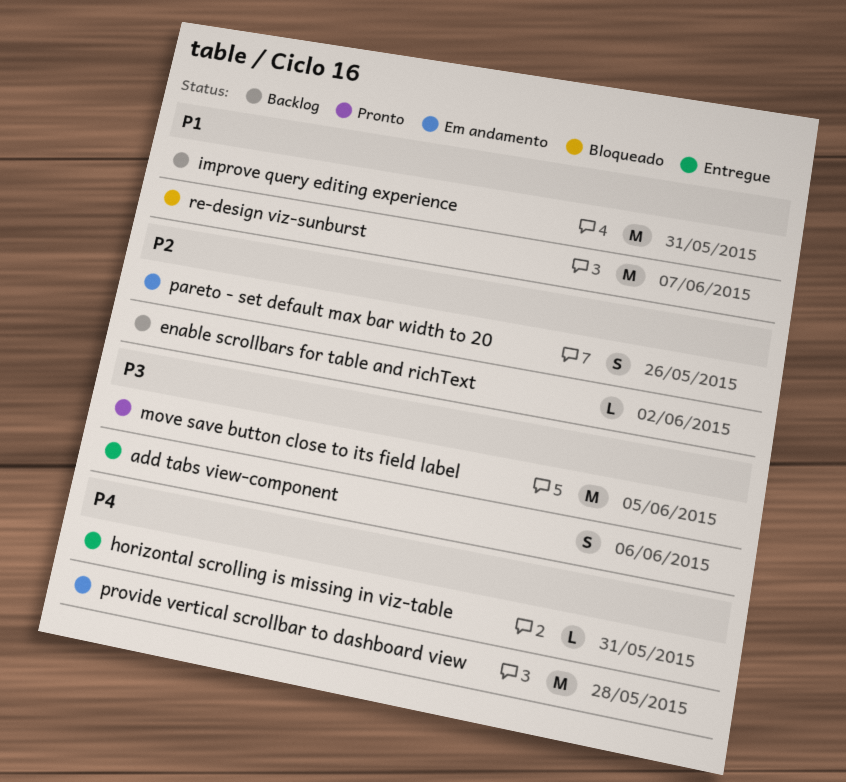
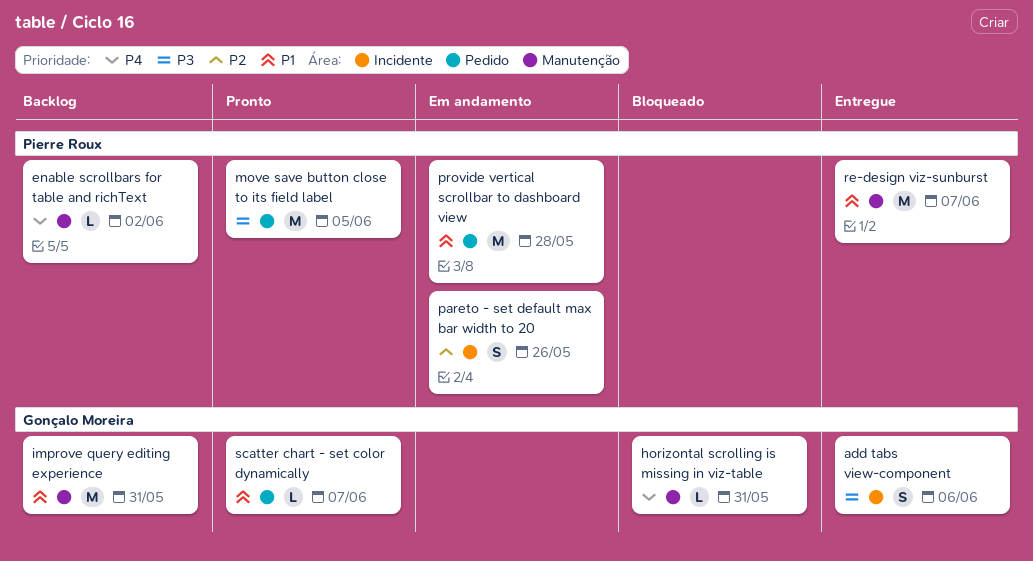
enable scrollbars for table and richText, priority: P2 -> P4
horizontal scrolling is missing in viz-table, status: Entregue -> Bloqueado
provide vertical scrollbar to dashboard view, priority: P4 -> P1
re-design viz-sunburst, status: Bloqueado -> Entregue
scatter chart - set color dynamically: none -> present

